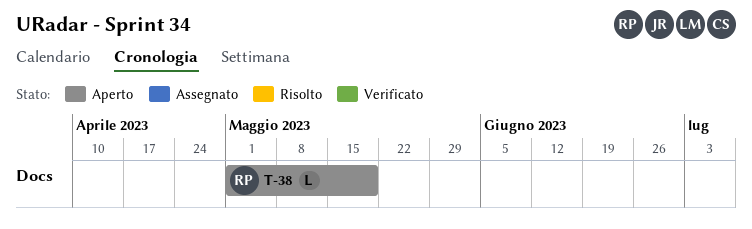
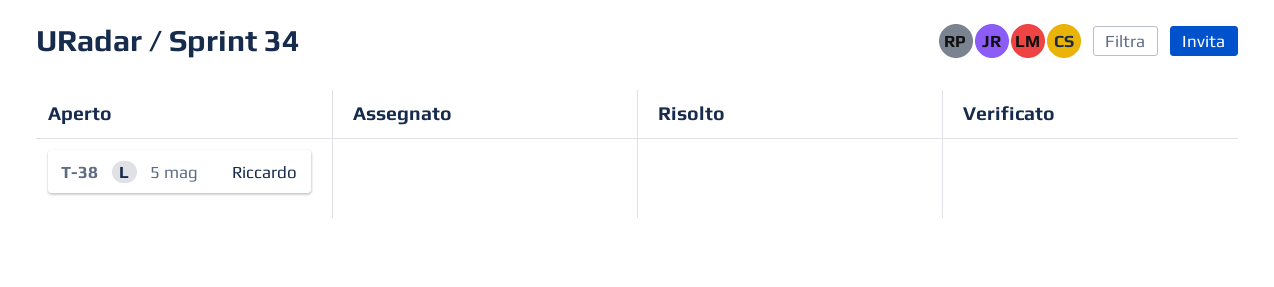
T-38, due: May 19 -> May 5

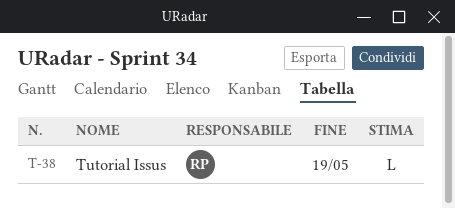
T-38, due: May 5 -> May 19

